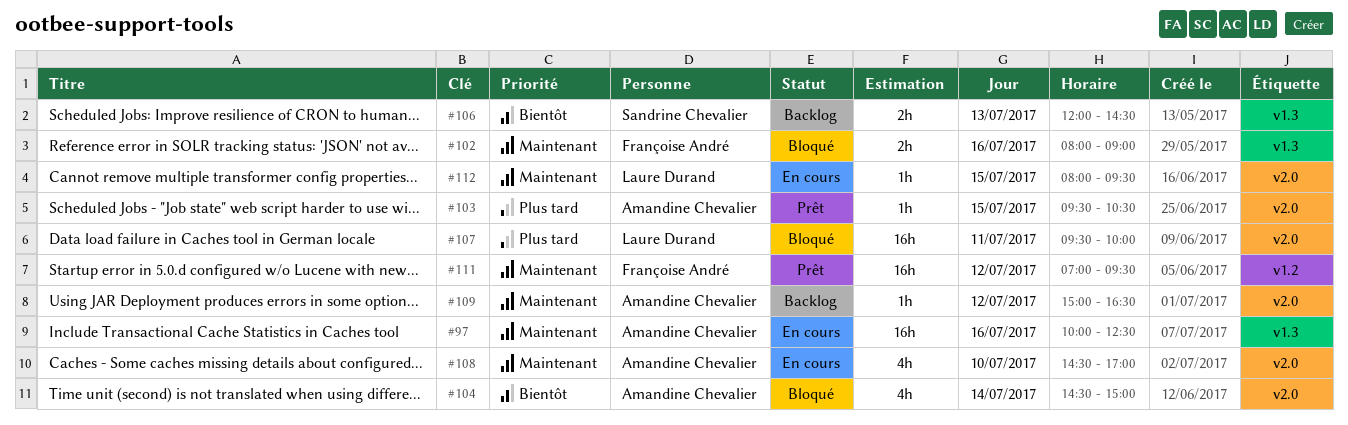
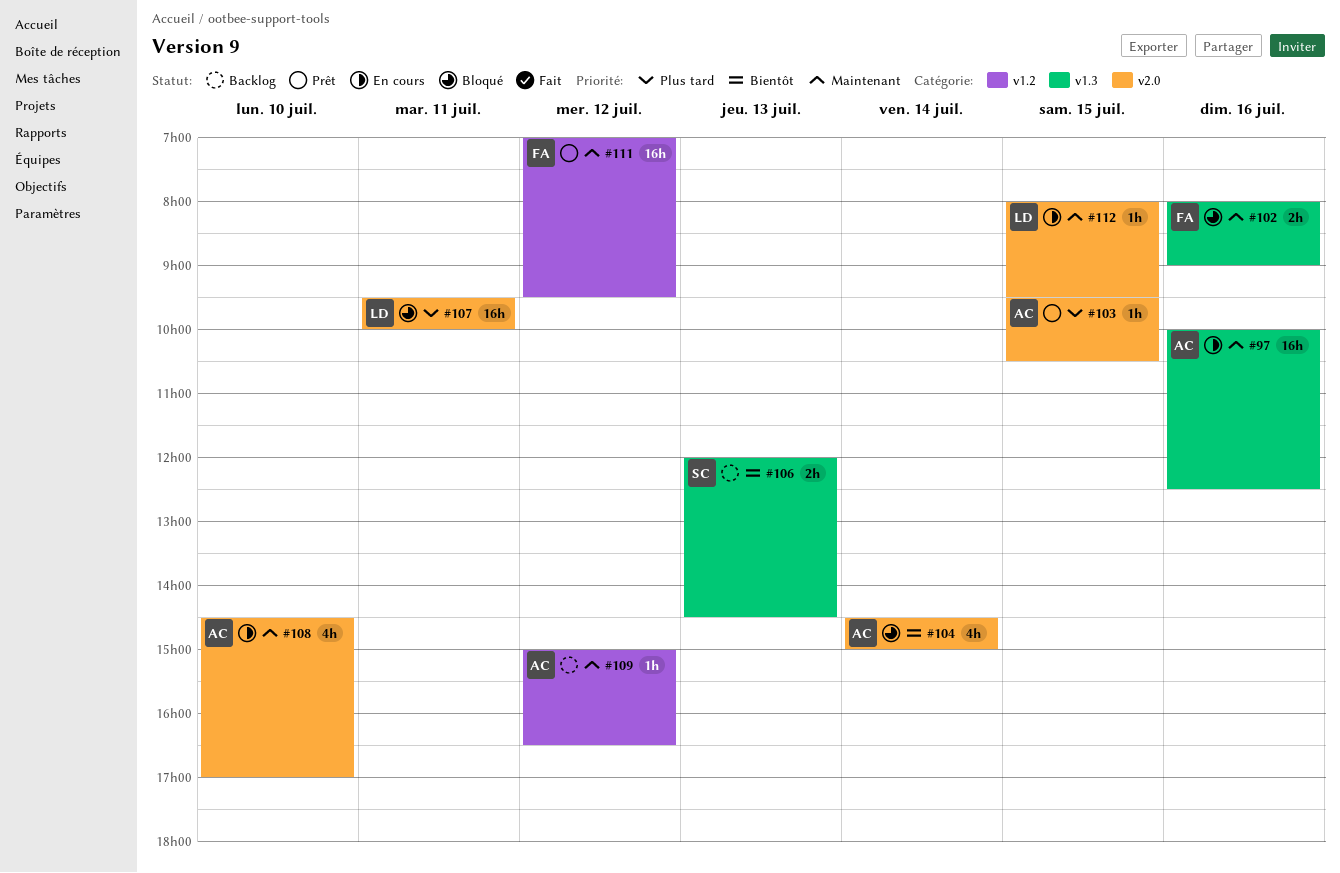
#109, label: v2.0 -> v1.2

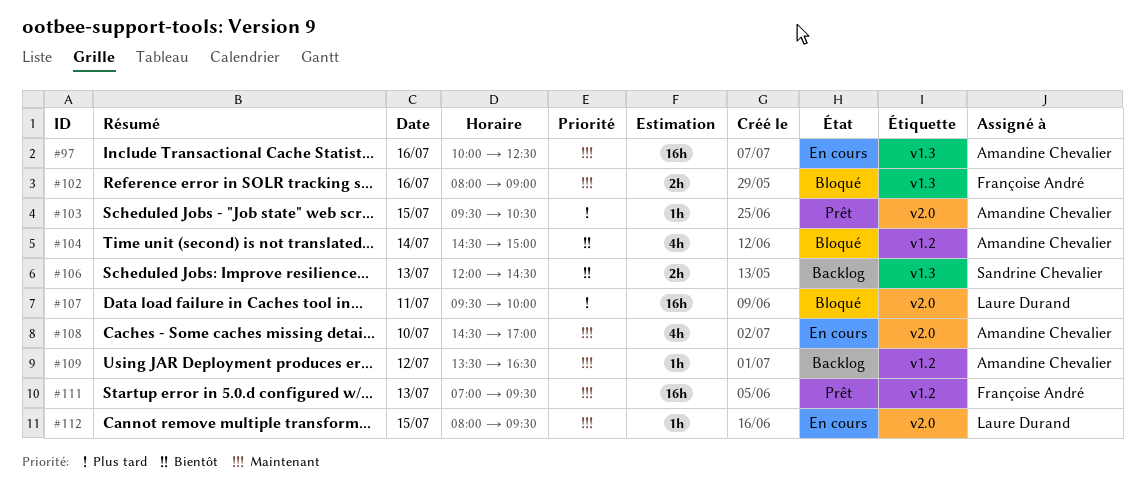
#104, label: v2.0 -> v1.2
#109, begins: 15:00 -> 13:30
#111, day: Jul 12 -> Jul 13

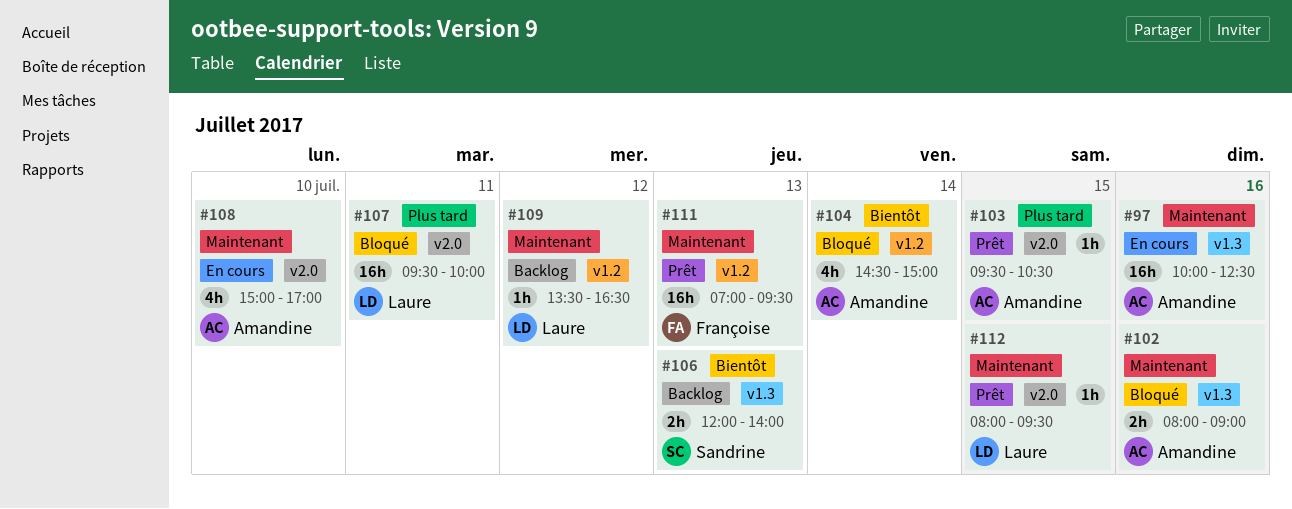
#102, owner: Françoise André -> Amandine Chevalier
#106, ends: 14:30 -> 14:00
#108, begins: 14:30 -> 15:00
#109, owner: Amandine Chevalier -> Laure Durand
#112, status: En cours -> Prêt

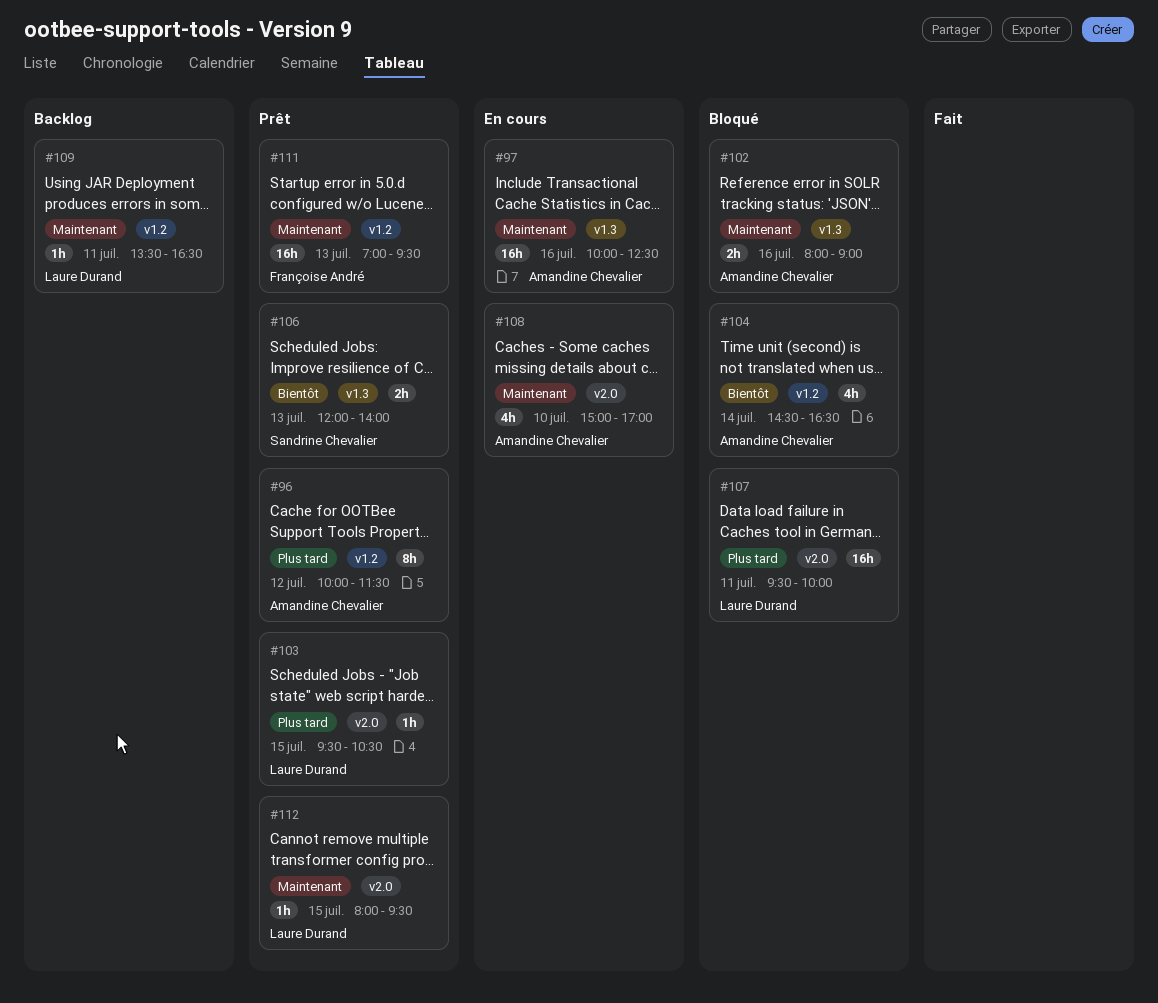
#96: none -> present
#103, owner: Amandine Chevalier -> Laure Durand
#104, ends: 15:00 -> 16:30
#106, status: Backlog -> Prêt
#109, day: Jul 12 -> Jul 11

